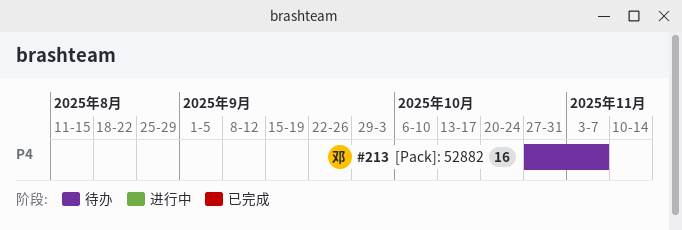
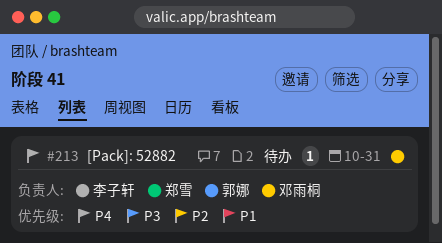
#213, estimate: 16 -> 1
#213, due: Nov 7 -> Oct 31

